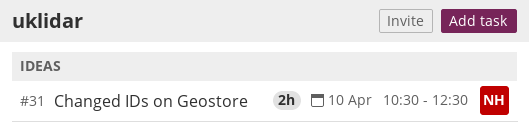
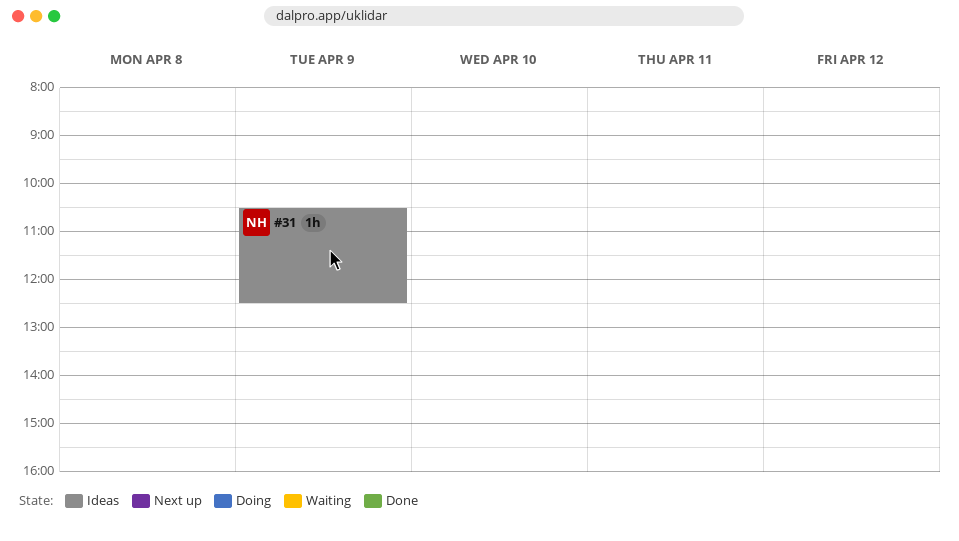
#31, estimate: 2h -> 1h
#31, day: Apr 10 -> Apr 9

